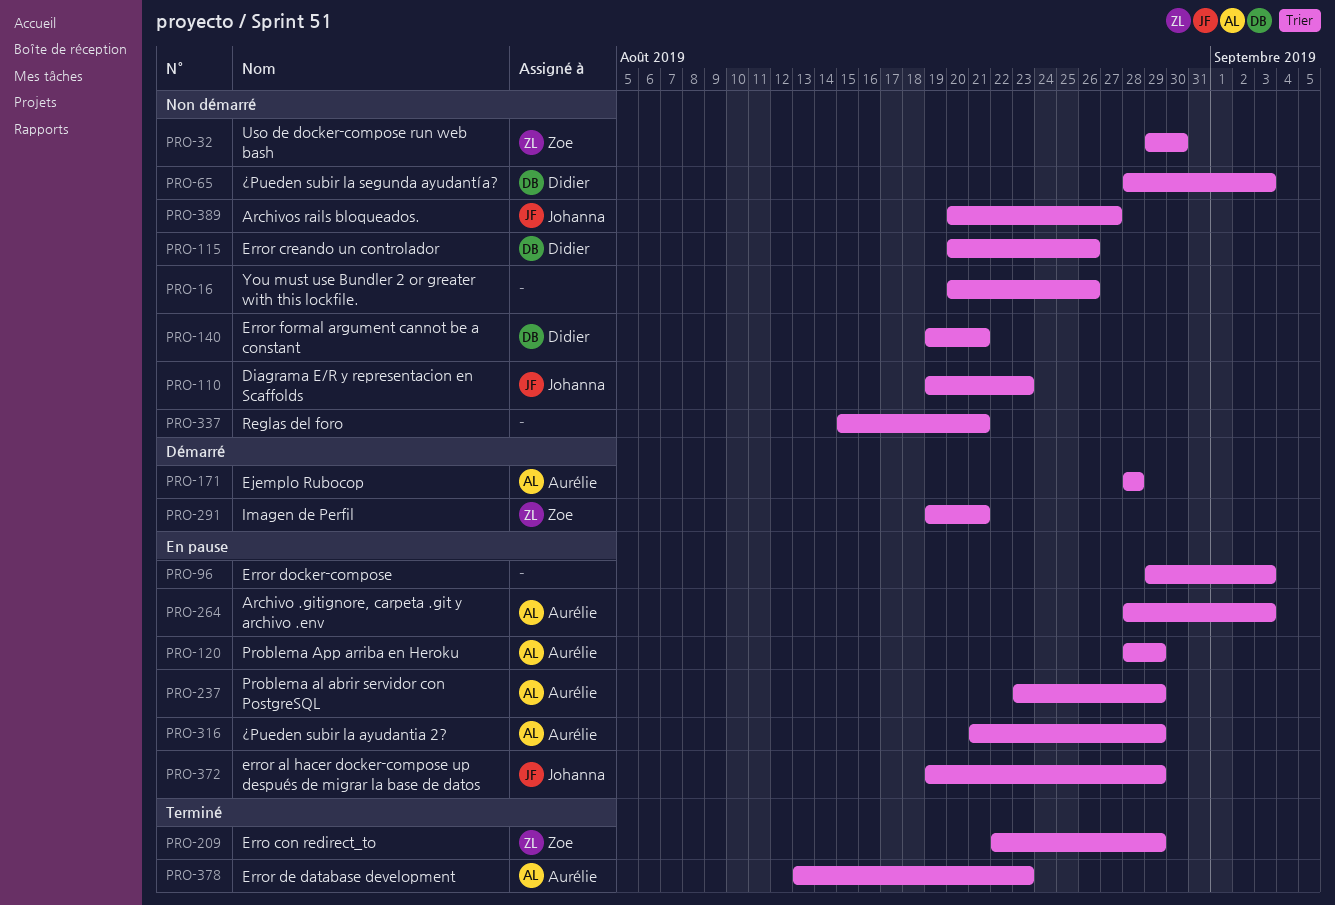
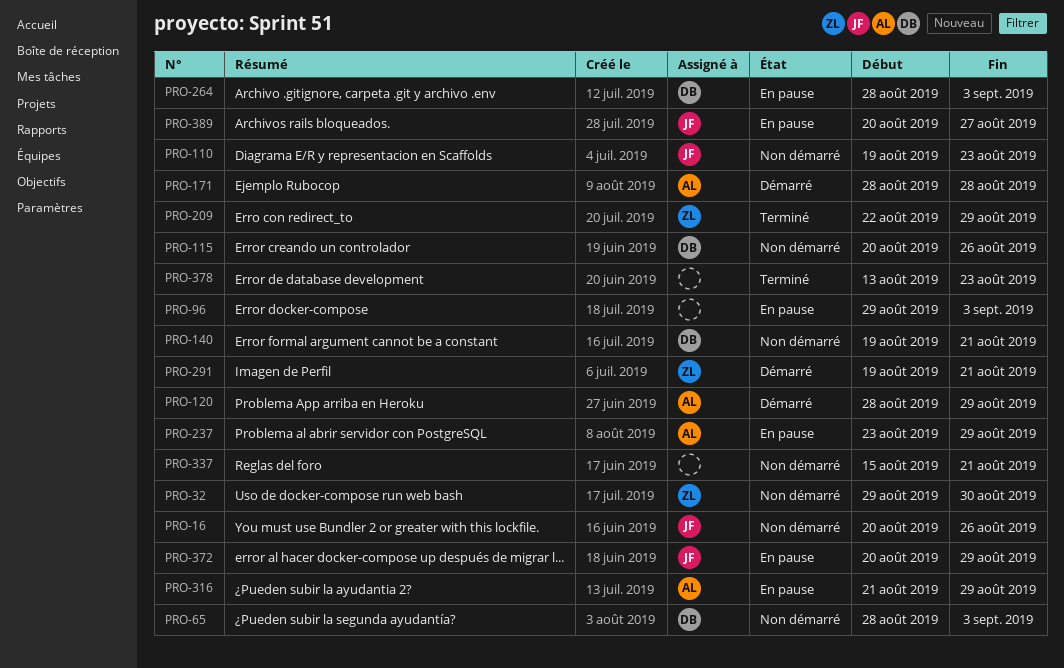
PRO-16, owner: none -> Johanna
PRO-120, status: En pause -> Démarré
PRO-264, owner: Aurélie -> Didier
PRO-372, start: Aug 19 -> Aug 20
PRO-378, owner: Aurélie -> none
PRO-389, status: Non démarré -> En pause

